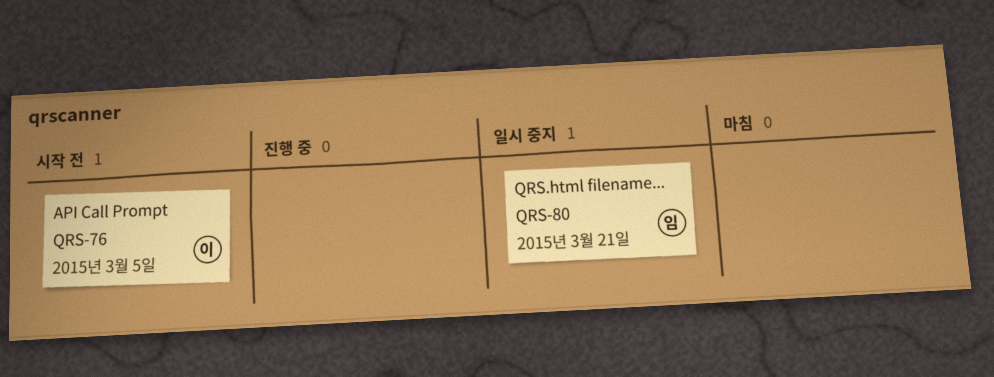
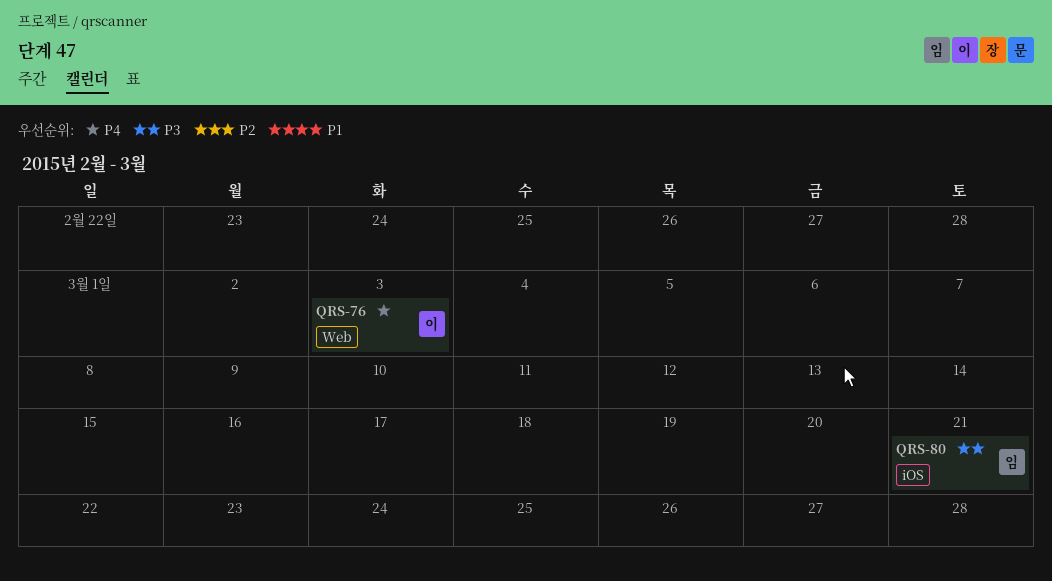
QRS-76, due: Mar 5 -> Mar 3

